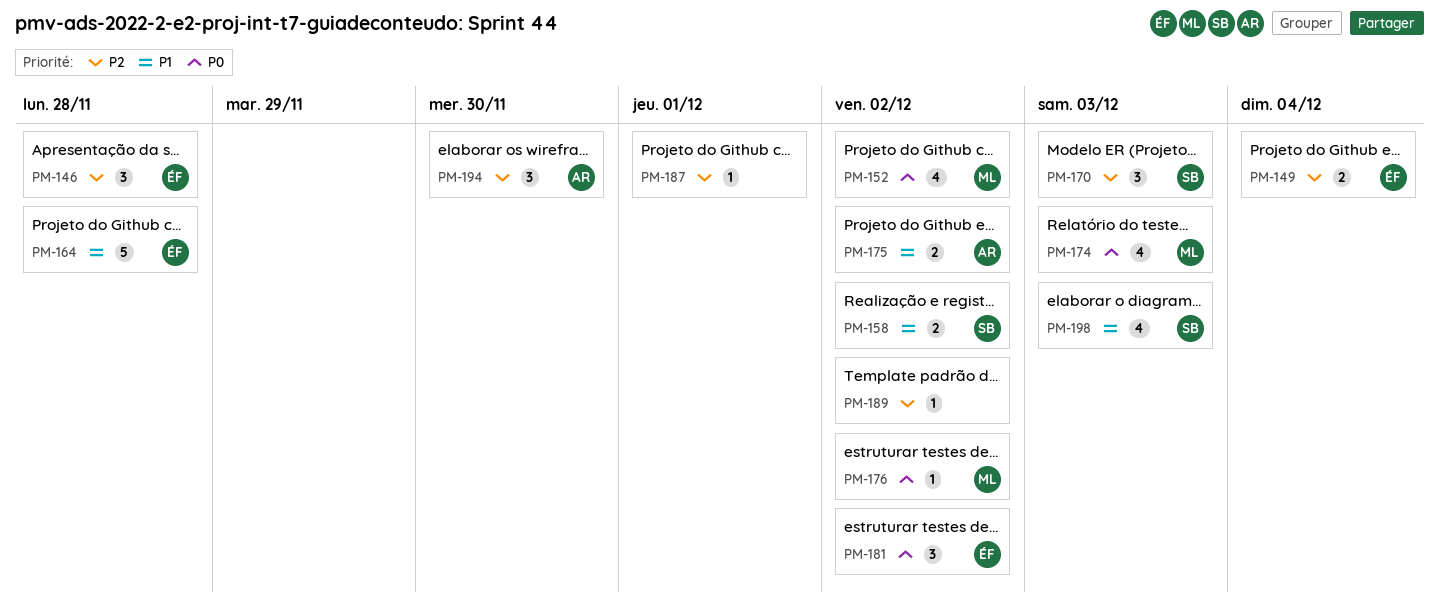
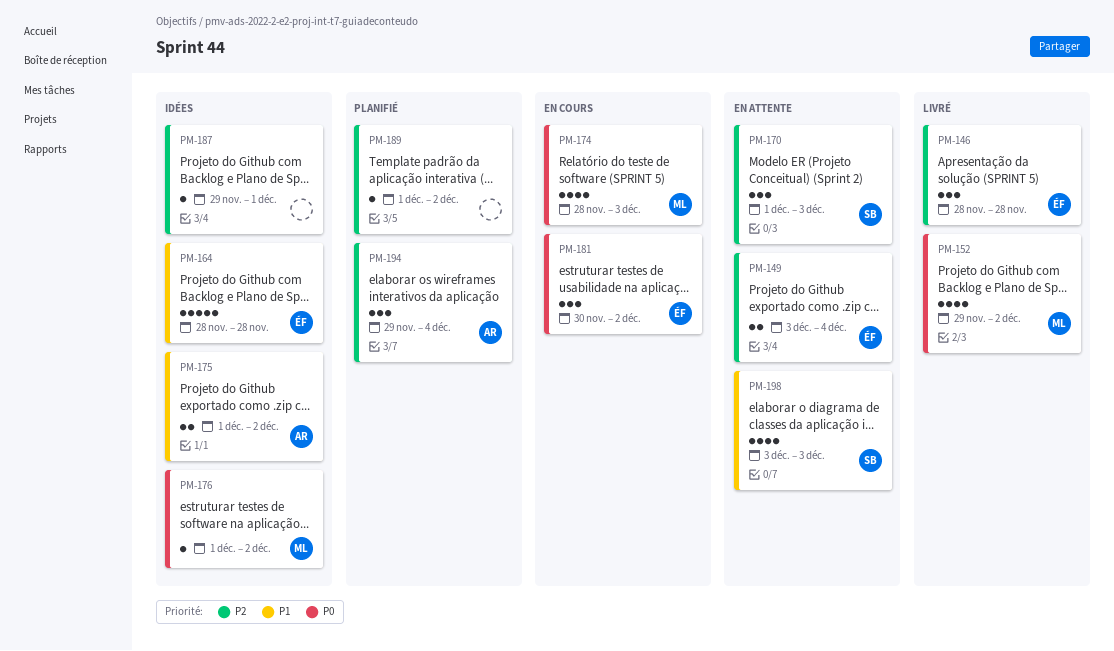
PM-158: present -> none
PM-194, due: Nov 30 -> Dec 4

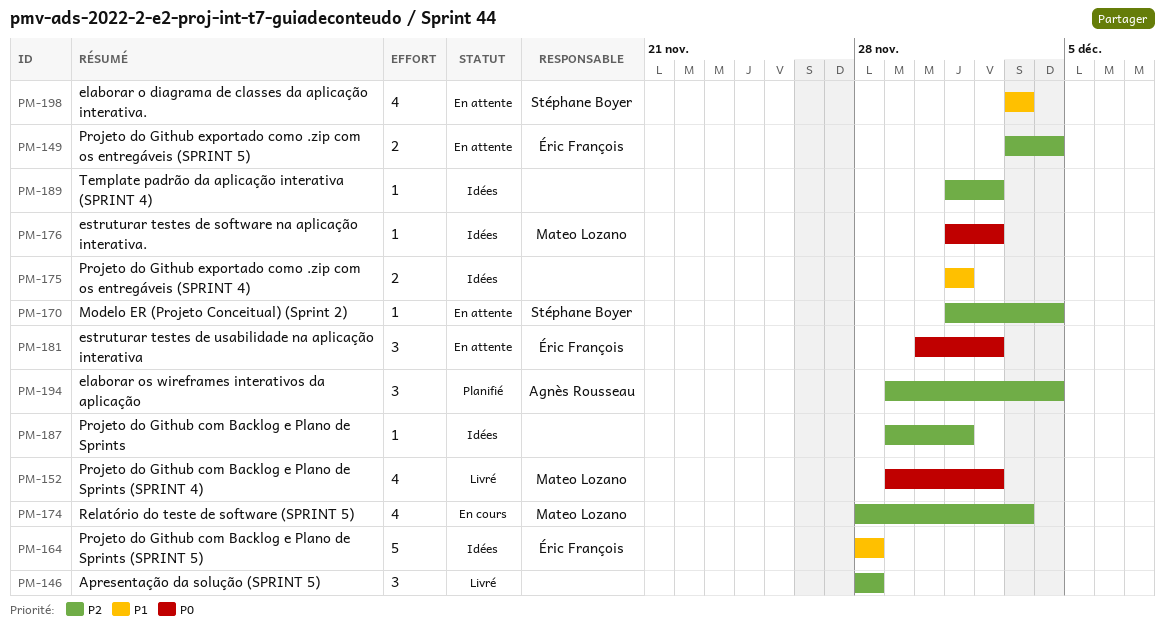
PM-146, owner: Éric François -> none
PM-170, estimate: 3 -> 1
PM-170, due: Dec 3 -> Dec 4
PM-174, priority: P0 -> P2
PM-175, owner: Agnès Rousseau -> none
PM-175, due: Dec 2 -> Dec 1
PM-181, status: En cours -> En attente
PM-189, status: Planifié -> Idées

